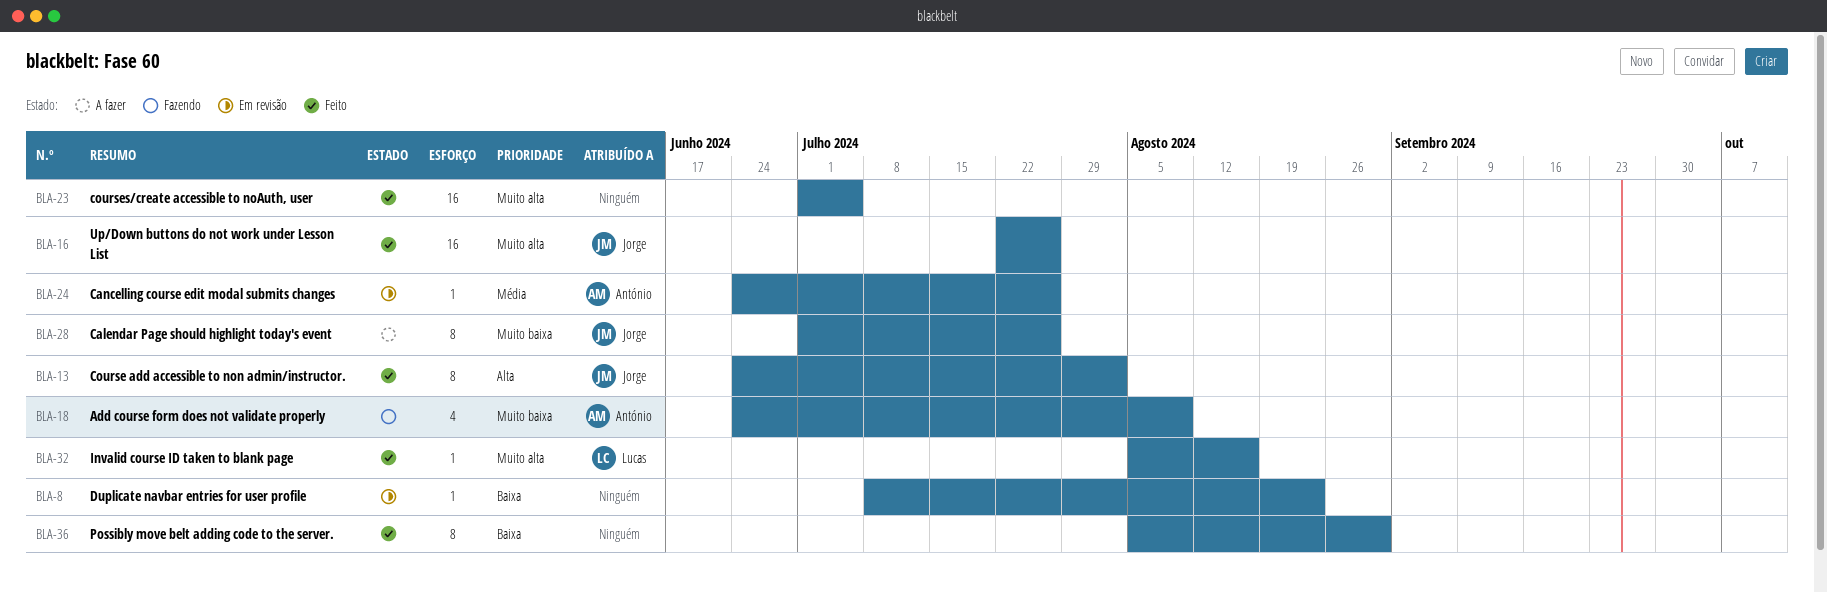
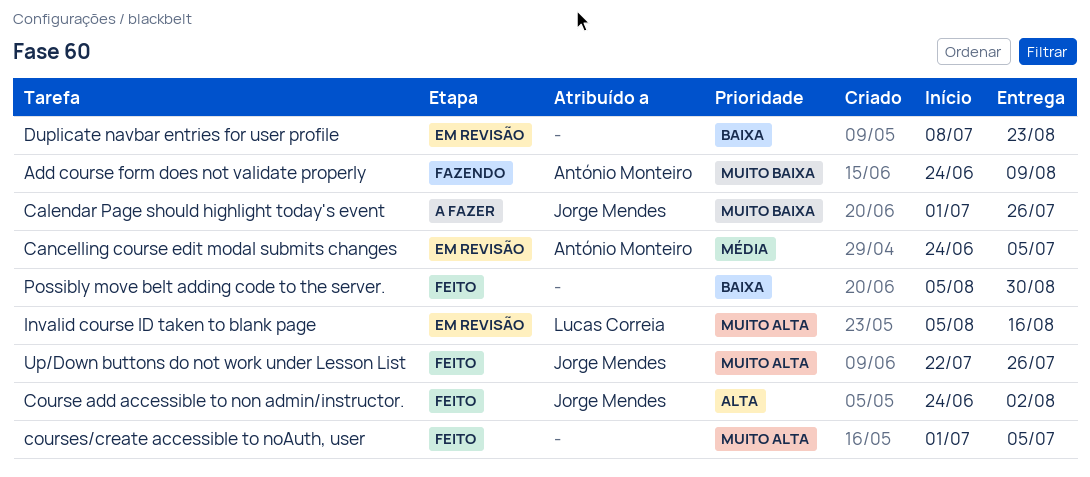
Cancelling course edit modal submits changes, due: Jul 26 -> Jul 5
Invalid course ID taken to blank page, status: Feito -> Em revisão

